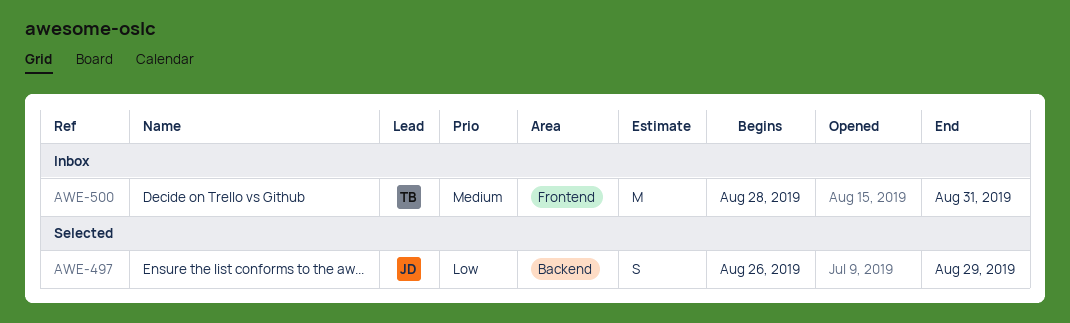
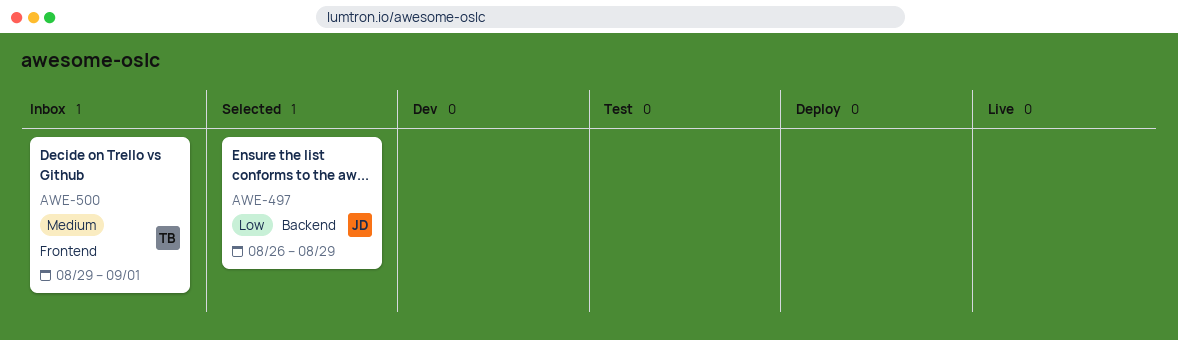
AWE-500, start: Aug 28 -> Aug 29
AWE-500, due: Aug 31 -> Sep 1

